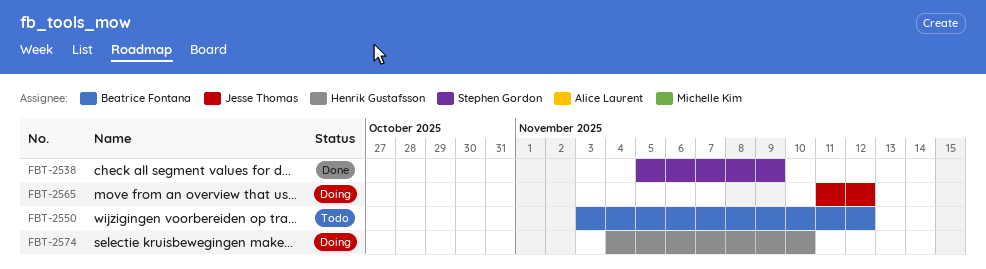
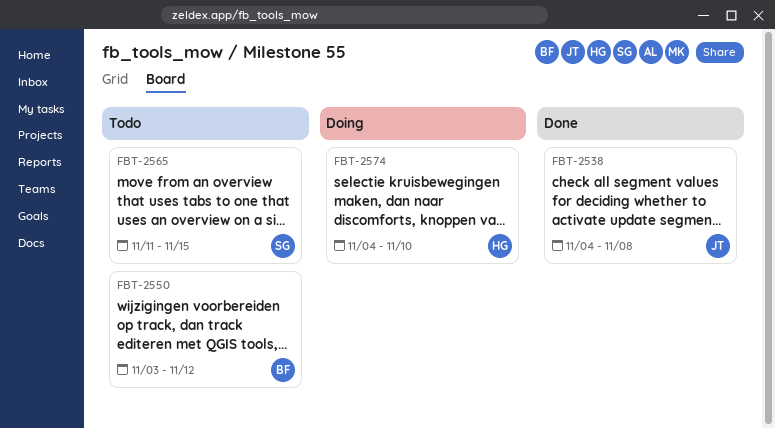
FBT-2538, owner: Stephen Gordon -> Jesse Thomas
FBT-2538, start: Nov 5 -> Nov 4
FBT-2538, due: Nov 9 -> Nov 8
FBT-2565, status: Doing -> Todo
FBT-2565, owner: Jesse Thomas -> Stephen Gordon
FBT-2565, due: Nov 12 -> Nov 15

